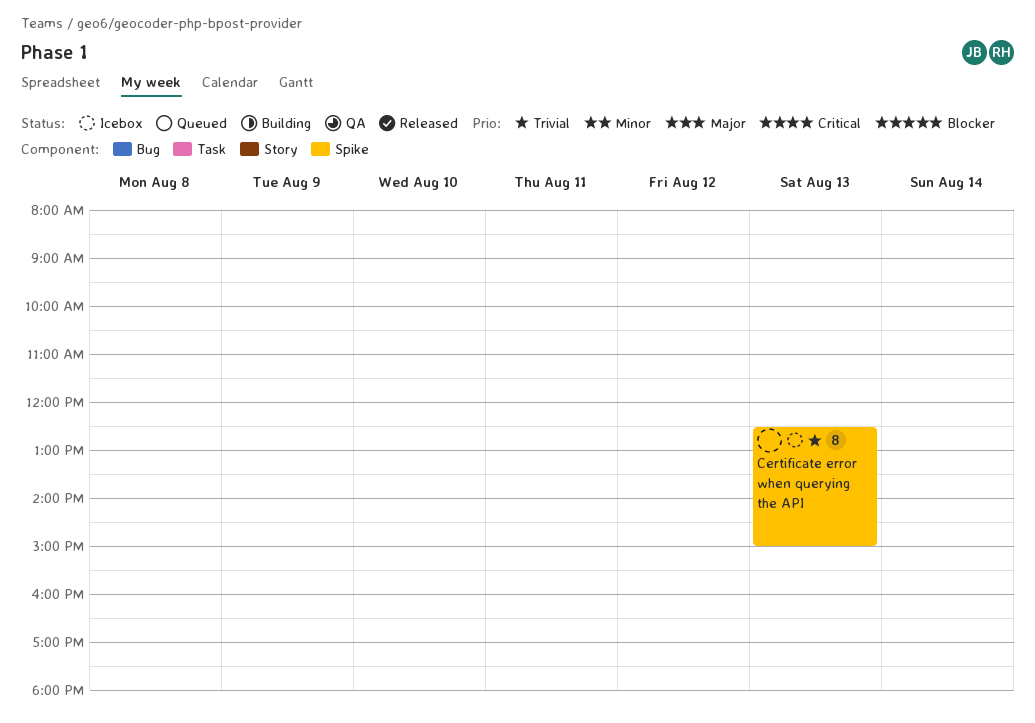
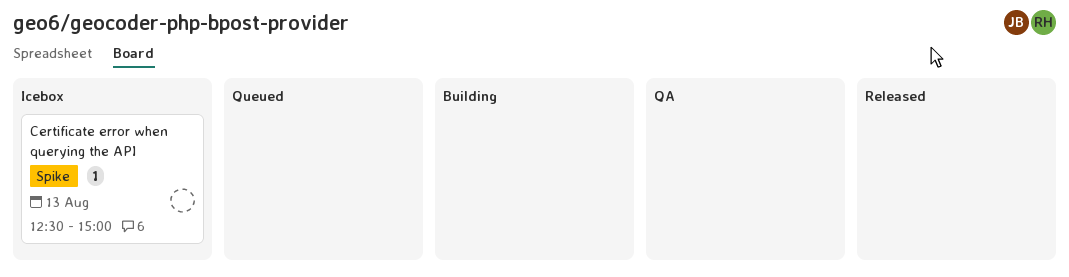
Certificate error when querying the API, estimate: 8 -> 1

